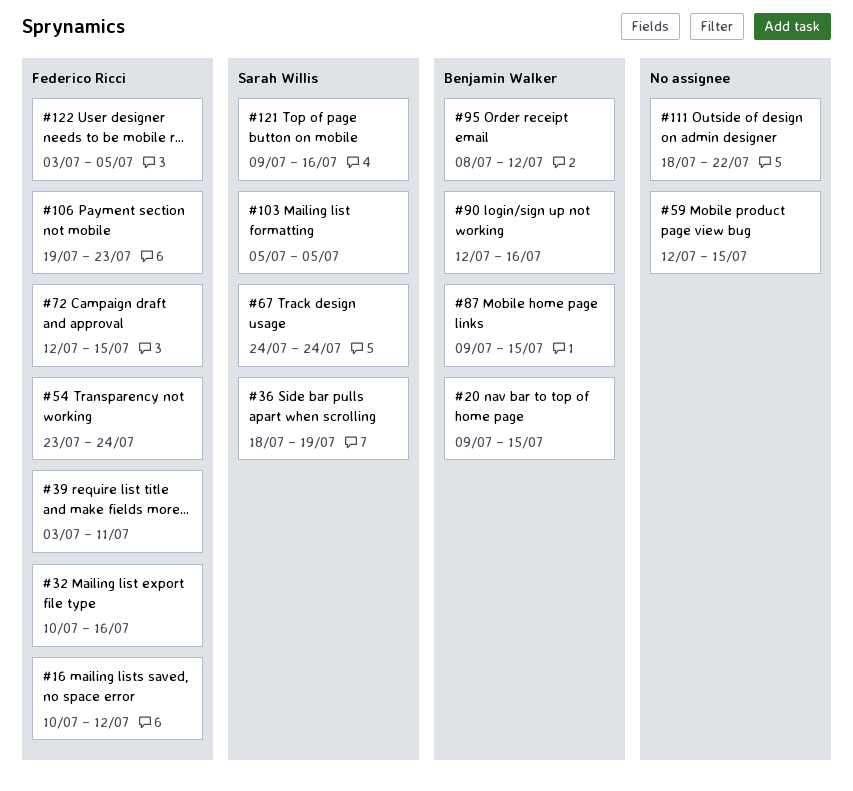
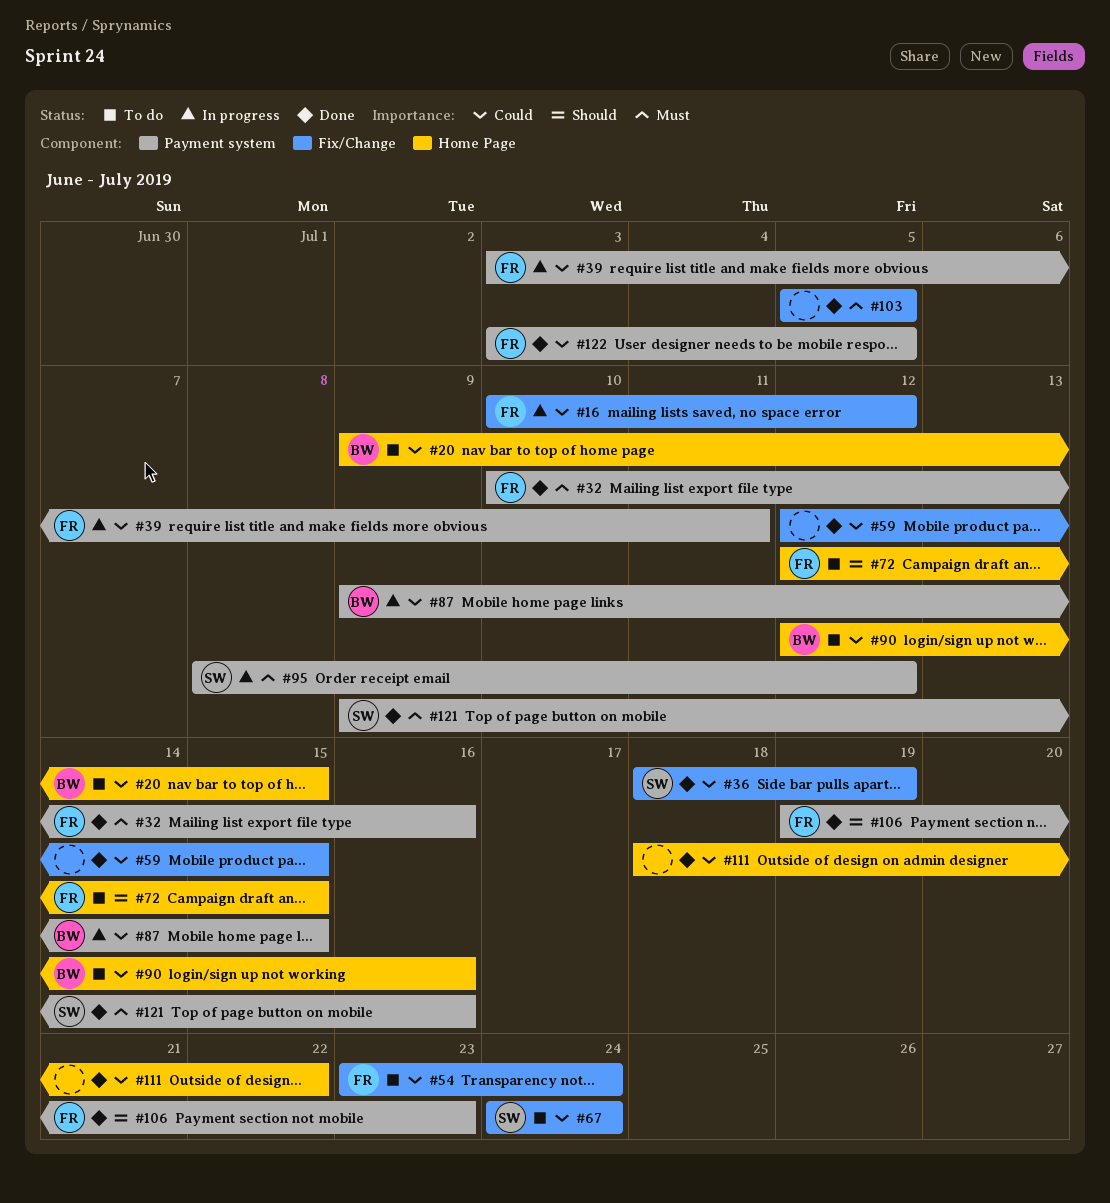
#95, owner: Benjamin Walker -> Sarah Willis
#103, owner: Sarah Willis -> none

